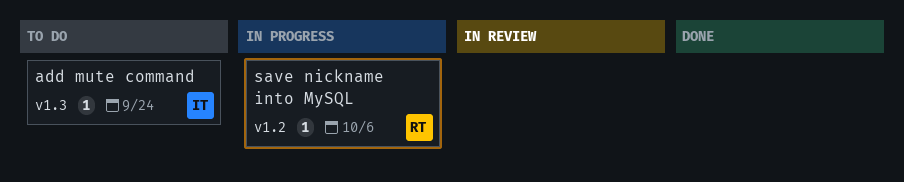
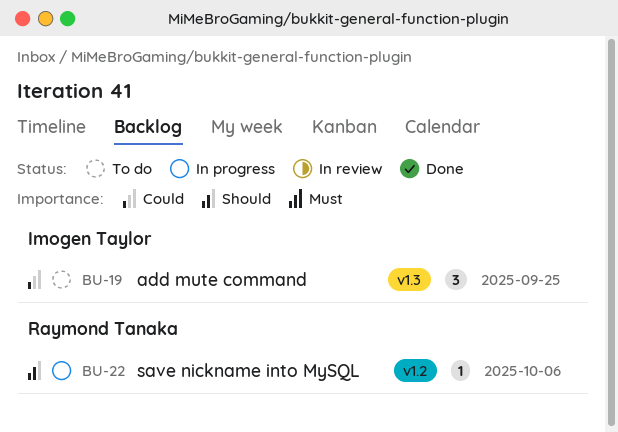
add mute command, estimate: 1 -> 3
add mute command, due: Sep 24 -> Sep 25

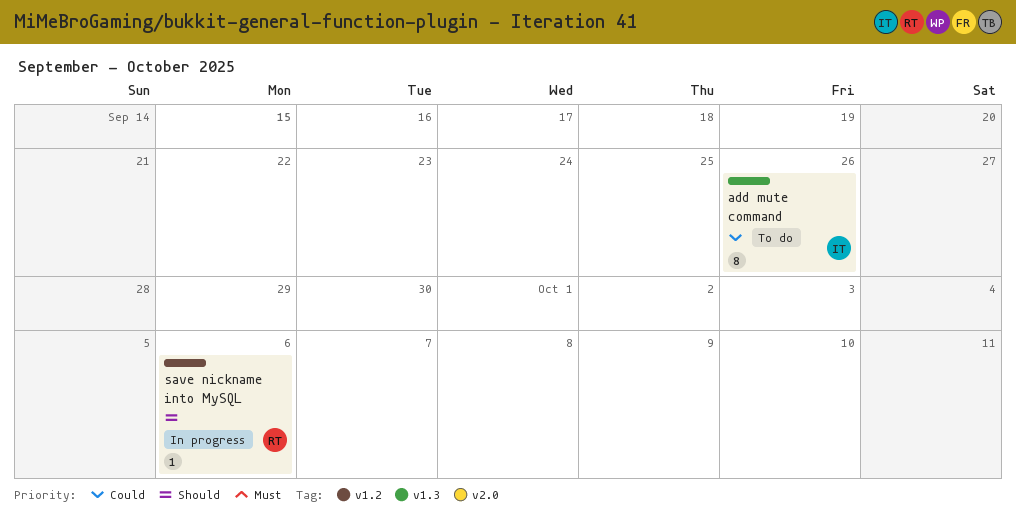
add mute command, estimate: 3 -> 8
add mute command, due: Sep 25 -> Sep 26

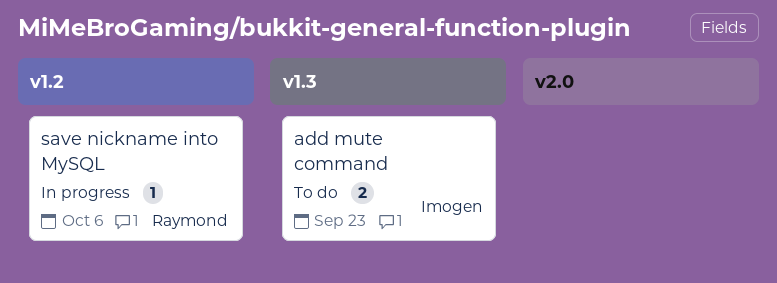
add mute command, estimate: 8 -> 2
add mute command, due: Sep 26 -> Sep 23

